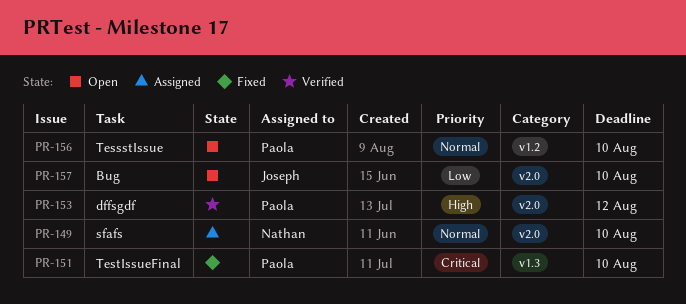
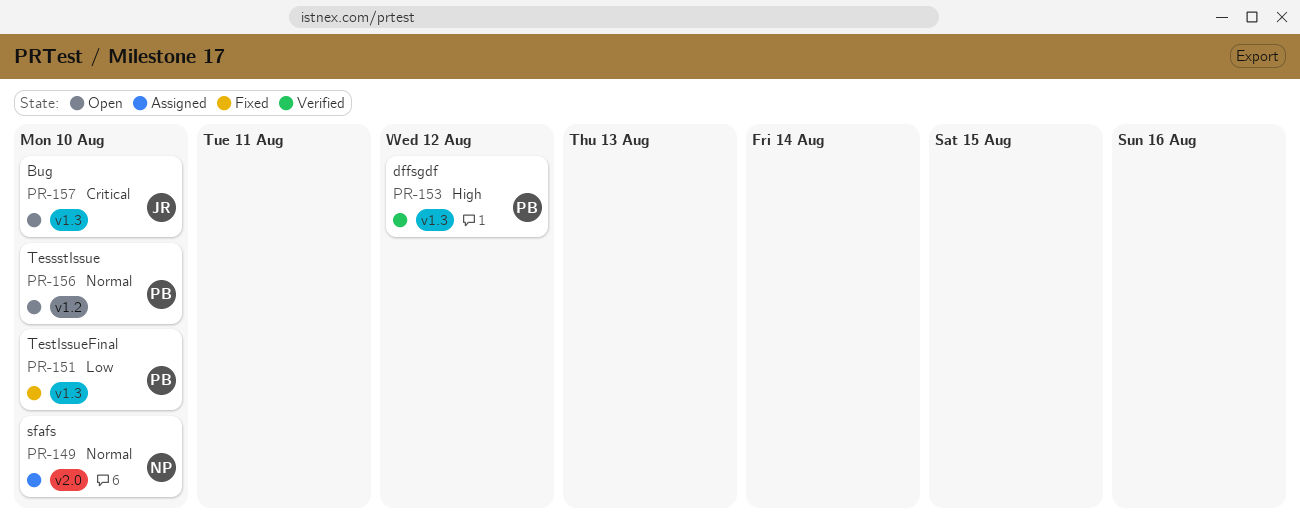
PR-151, priority: Critical -> Low
PR-153, label: v2.0 -> v1.3
PR-157, priority: Low -> Critical
PR-157, label: v2.0 -> v1.3

